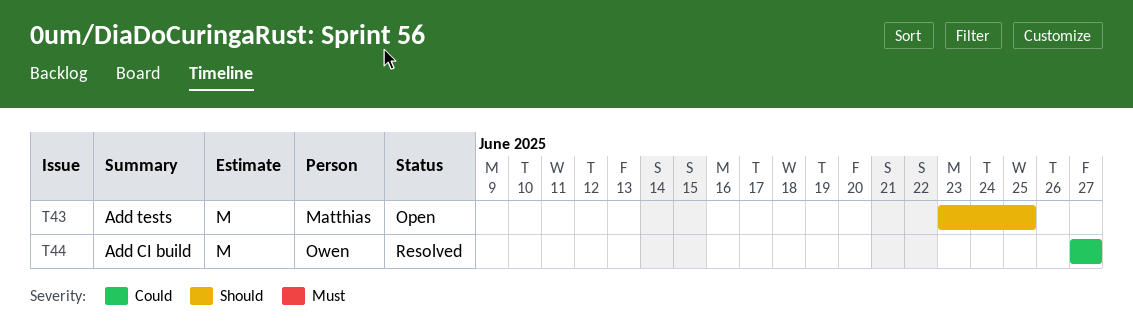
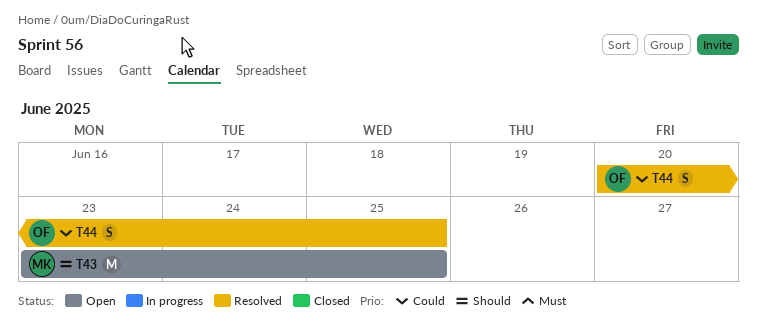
T44, estimate: M -> S
T44, start: Jun 27 -> Jun 20
T44, due: Jun 27 -> Jun 25

